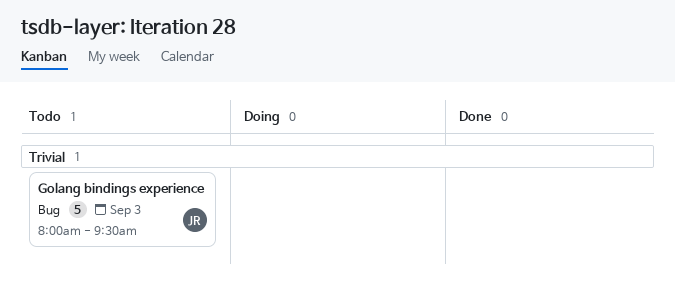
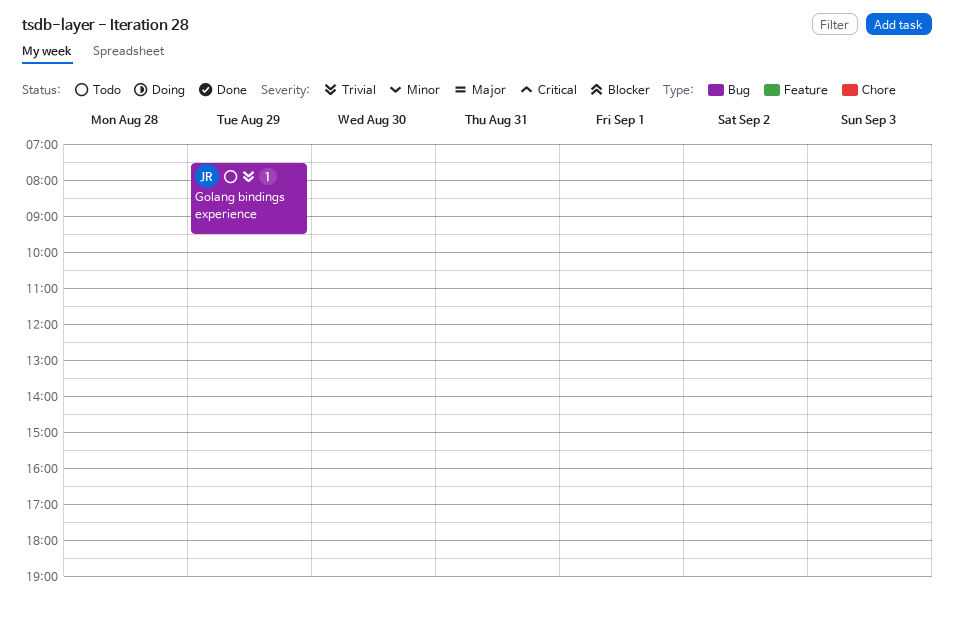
Golang bindings experience, estimate: 5 -> 1
Golang bindings experience, day: Sep 3 -> Aug 29
Golang bindings experience, begins: 08:00 -> 07:30

